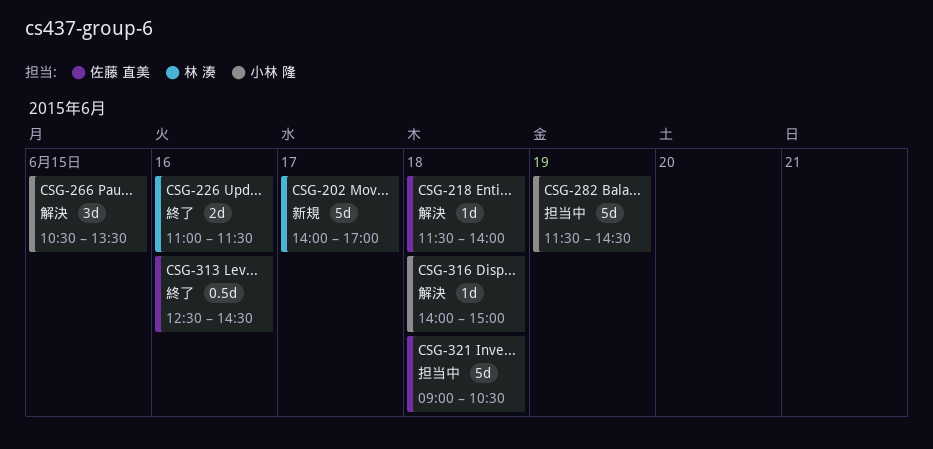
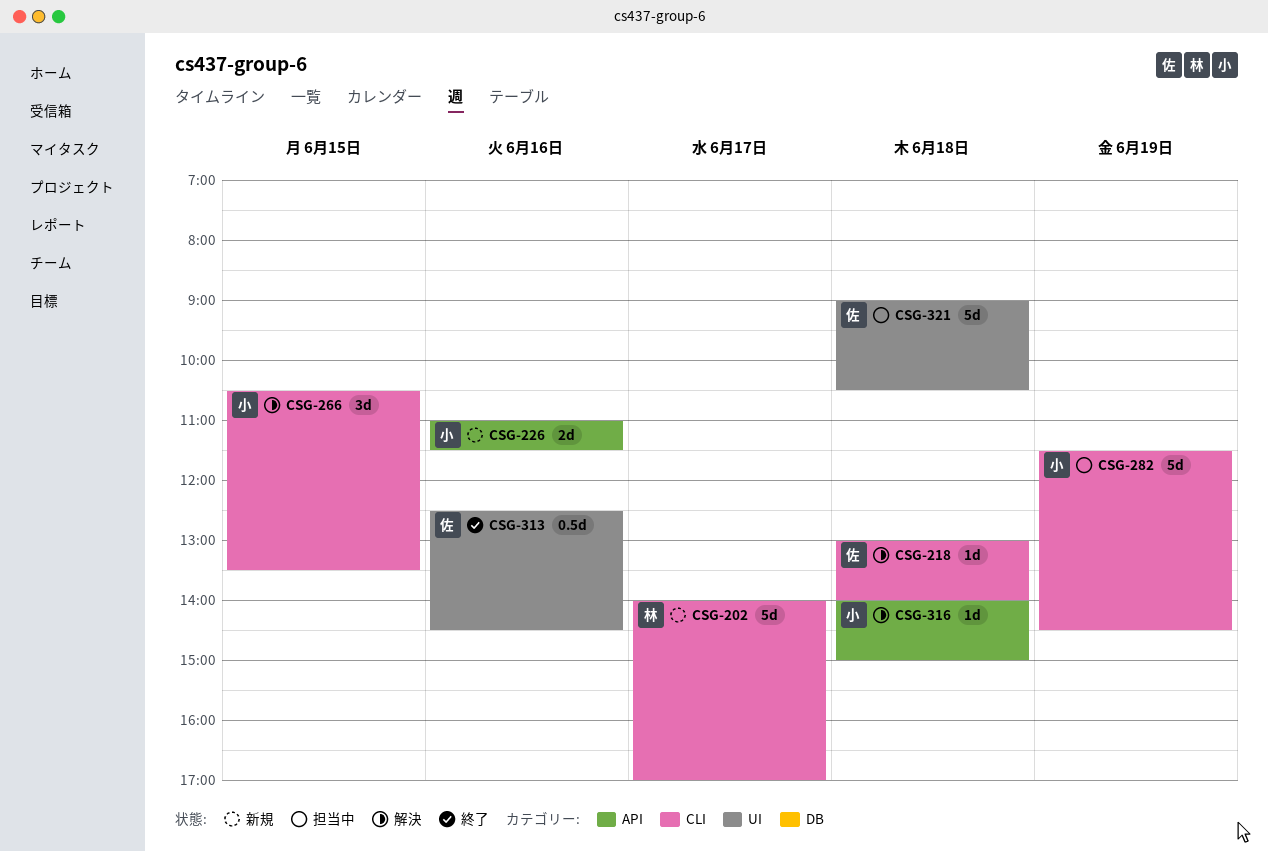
CSG-218, begins: 11:30 -> 13:00
CSG-226, status: 終了 -> 新規
CSG-226, owner: 林 湊 -> 小林 隆

